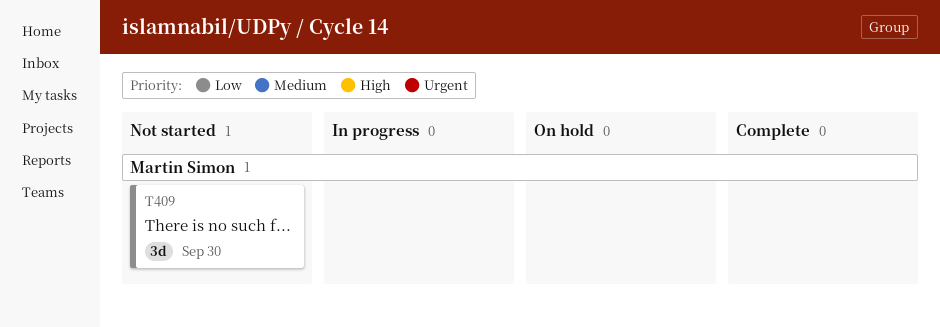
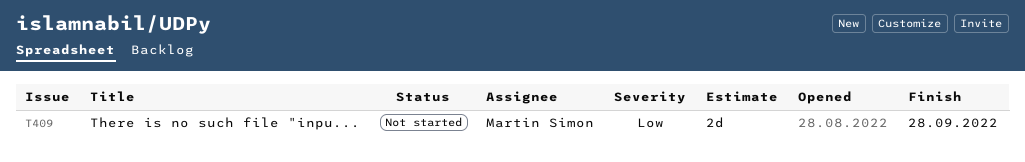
T409, estimate: 3d -> 2d
T409, due: Sep 30 -> Sep 28

